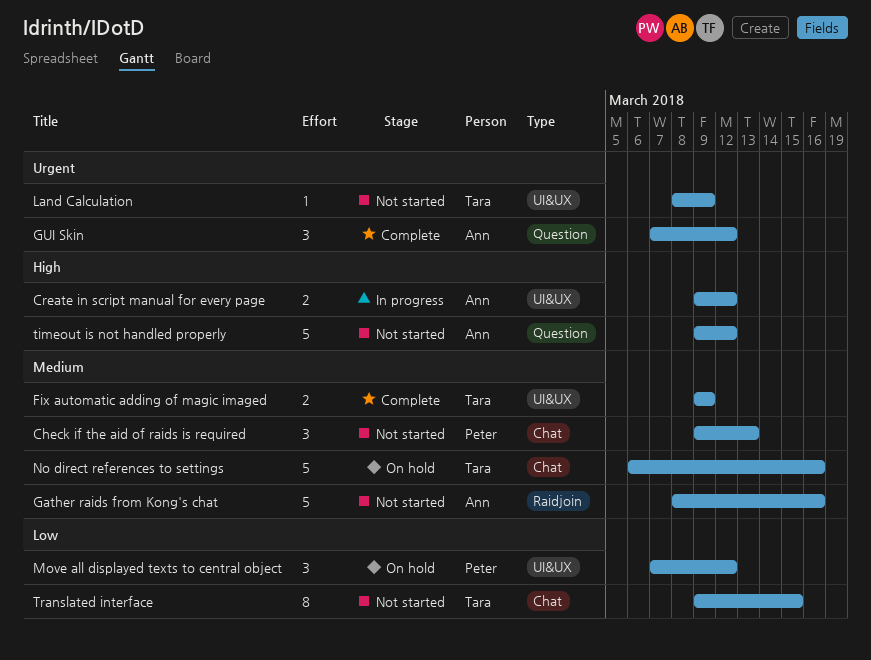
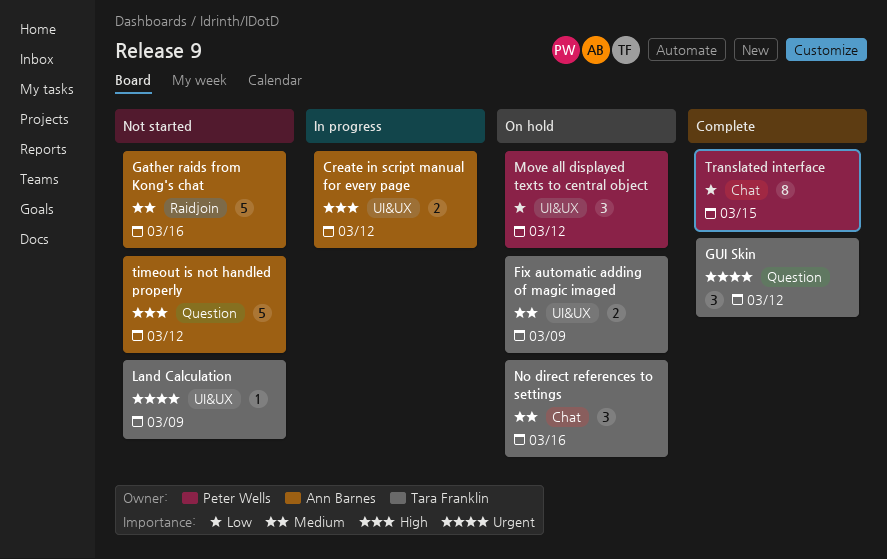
Check if the aid of raids is required: present -> none
Fix automatic adding of magic imaged, status: Complete -> On hold
GUI Skin, owner: Ann Barnes -> Tara Franklin
No direct references to settings, estimate: 5 -> 3
Translated interface, status: Not started -> Complete
Translated interface, owner: Tara Franklin -> Peter Wells

